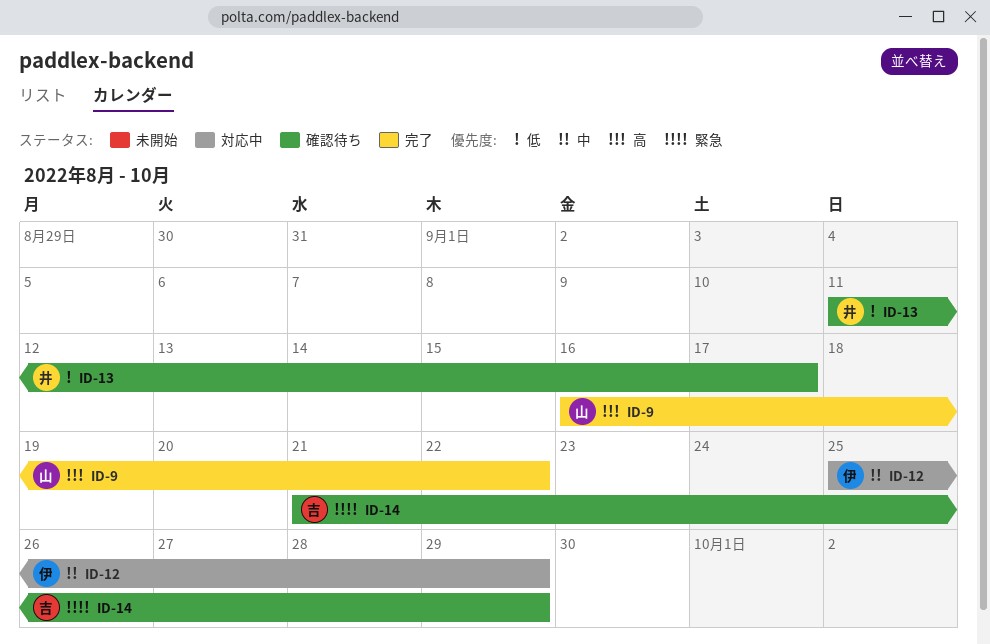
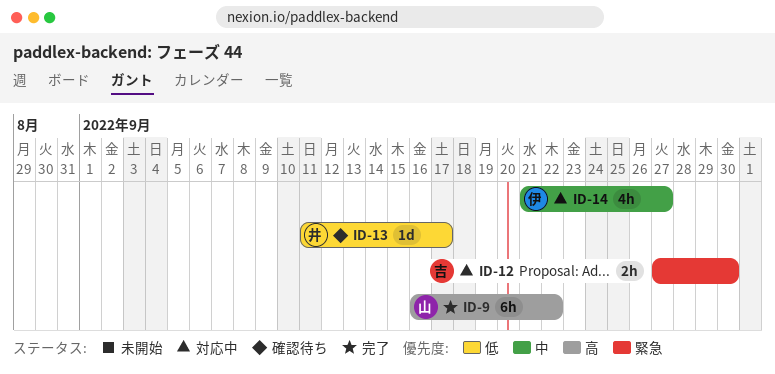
ID-12, owner: 伊 -> 吉
ID-12, priority: 中 -> 緊急
ID-12, start: Sep 25 -> Sep 27
ID-12, due: Sep 29 -> Sep 30
ID-14, status: 確認待ち -> 対応中
ID-14, owner: 吉 -> 伊
ID-14, priority: 緊急 -> 中
ID-14, due: Sep 29 -> Sep 27

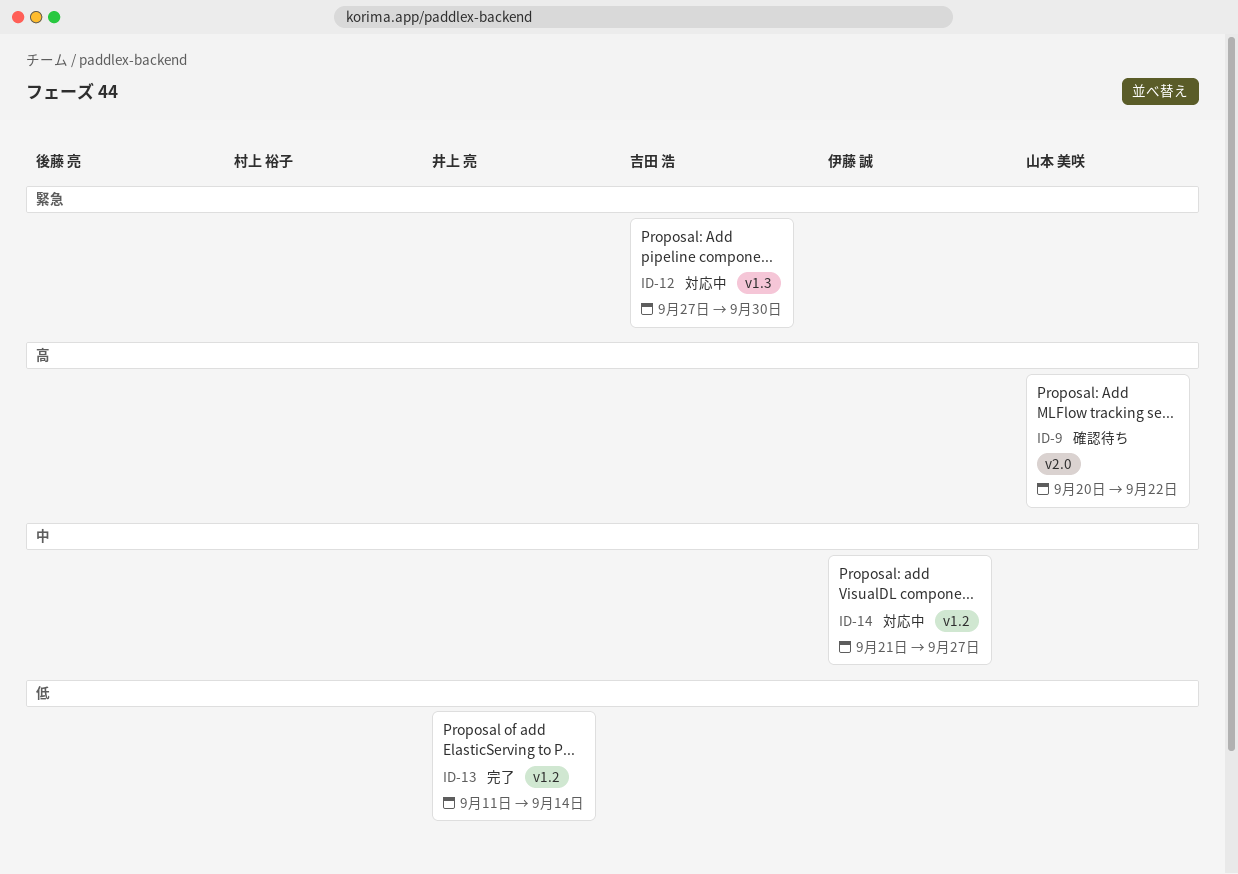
ID-9, status: 完了 -> 確認待ち
ID-9, start: Sep 16 -> Sep 20
ID-13, status: 確認待ち -> 完了
ID-13, due: Sep 17 -> Sep 14

